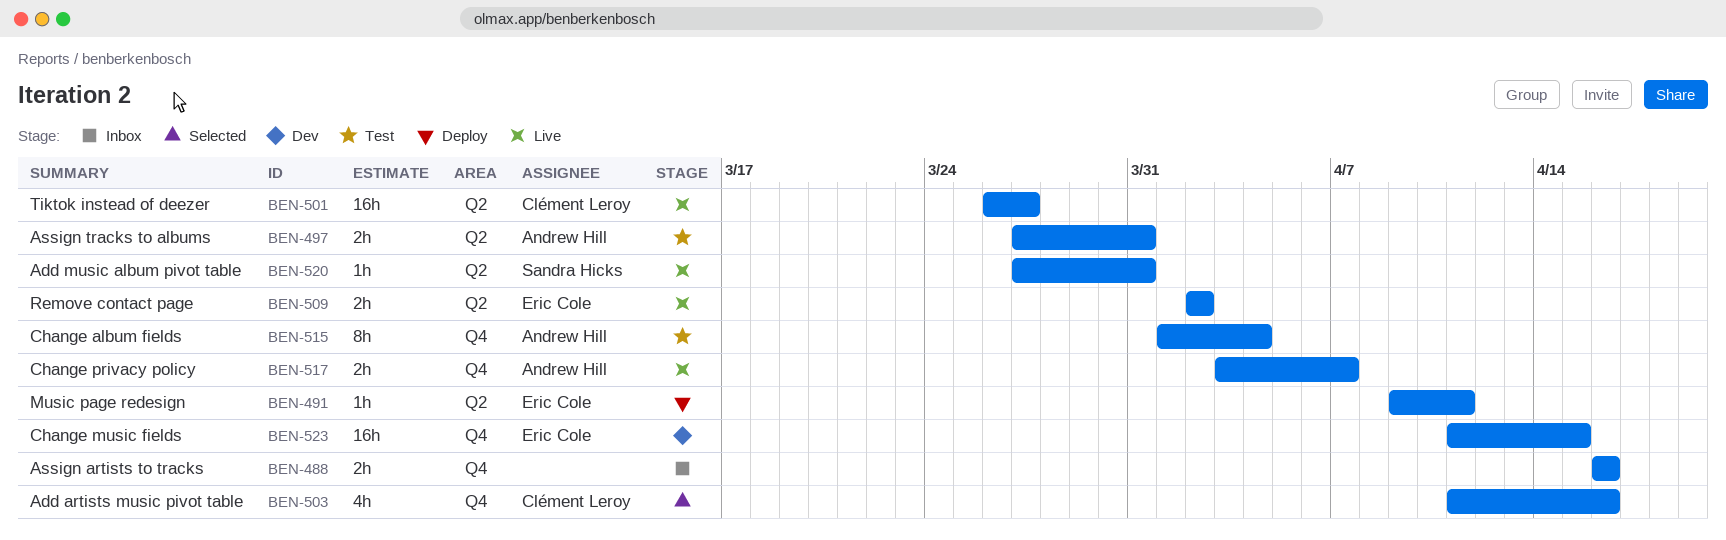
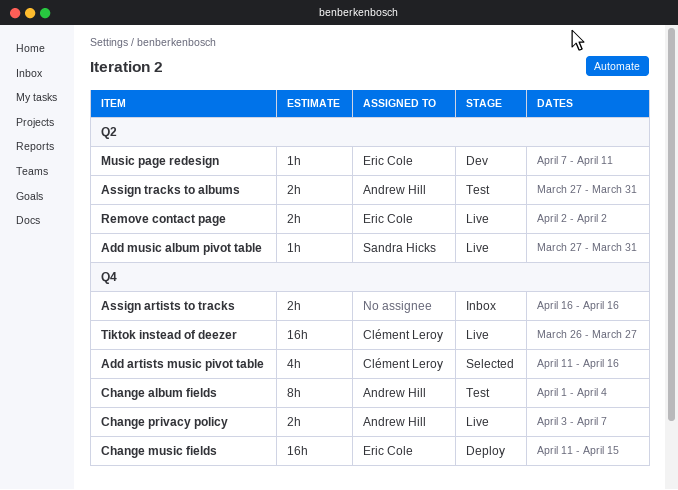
Change music fields, status: Dev -> Deploy
Music page redesign, status: Deploy -> Dev
Music page redesign, start: Apr 9 -> Apr 7
Tiktok instead of deezer, label: Q2 -> Q4

